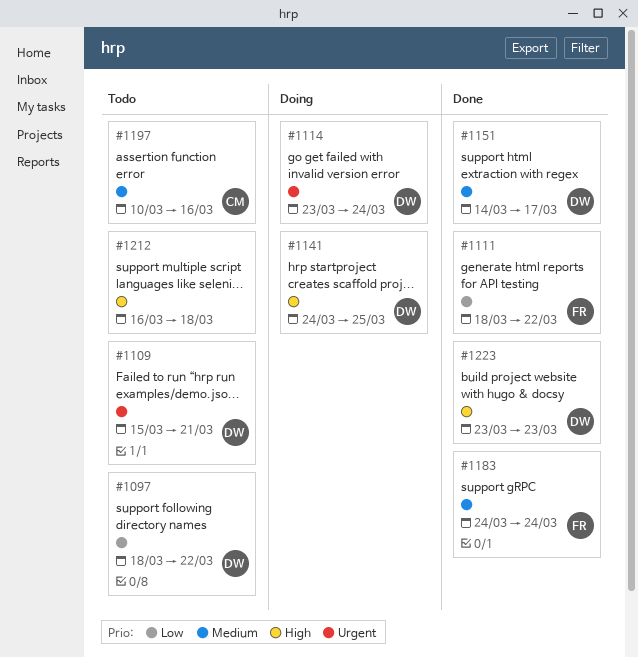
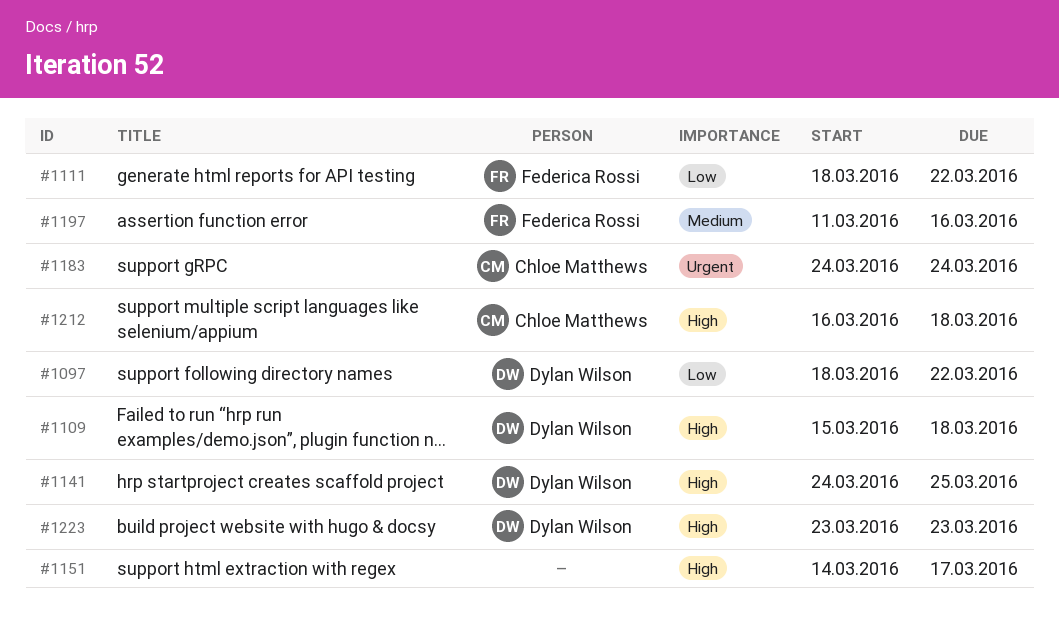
#1109, priority: Urgent -> High
#1109, due: Mar 21 -> Mar 18
#1114: present -> none
#1151, owner: Dylan Wilson -> none
#1151, priority: Medium -> High
#1183, owner: Federica Rossi -> Chloe Matthews
#1183, priority: Medium -> Urgent
#1197, owner: Chloe Matthews -> Federica Rossi
#1197, start: Mar 10 -> Mar 11
#1212, owner: none -> Chloe Matthews

